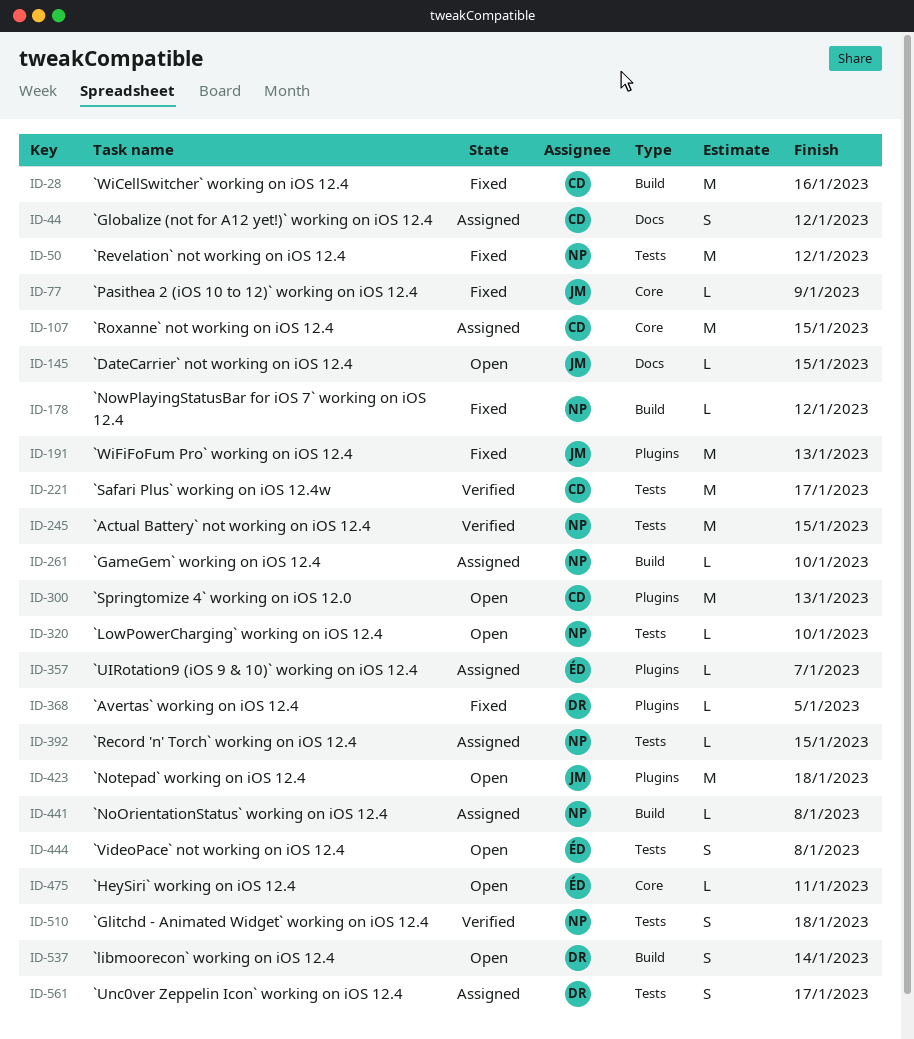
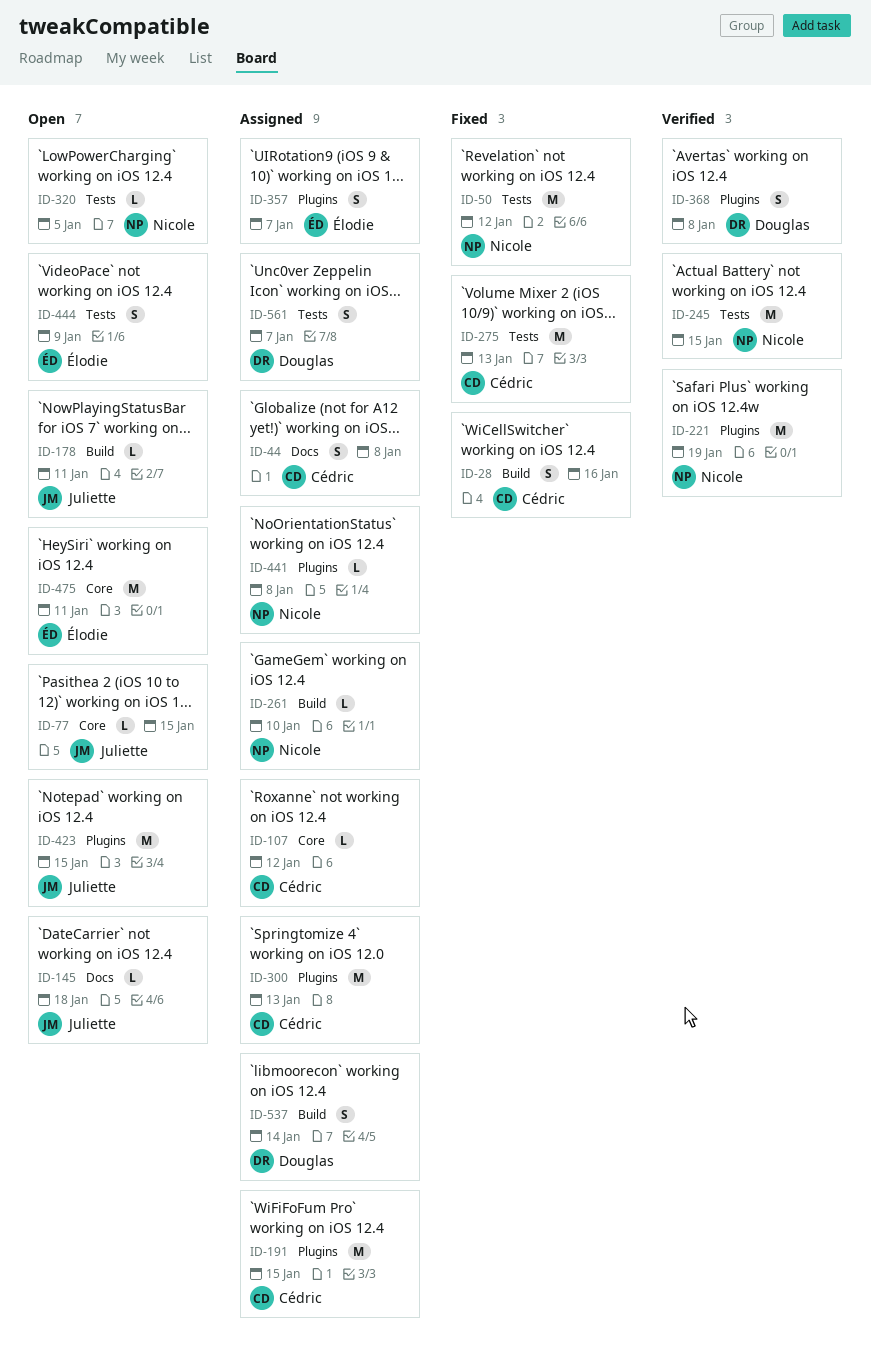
ID-28, estimate: M -> S
ID-44, due: Jan 12 -> Jan 8
ID-77, status: Fixed -> Open
ID-77, due: Jan 9 -> Jan 15
ID-107, estimate: M -> L
ID-107, due: Jan 15 -> Jan 12
ID-145, due: Jan 15 -> Jan 18
ID-178, status: Fixed -> Open
ID-178, owner: Nicole -> Juliette
ID-178, due: Jan 12 -> Jan 11
ID-191, status: Fixed -> Assigned
ID-191, owner: Juliette -> Cédric
ID-191, due: Jan 13 -> Jan 15
ID-221, owner: Cédric -> Nicole
ID-221, label: Tests -> Plugins
ID-221, due: Jan 17 -> Jan 19
ID-275: none -> present
ID-300, status: Open -> Assigned
ID-320, due: Jan 10 -> Jan 5
ID-357, estimate: L -> S
ID-368, status: Fixed -> Verified
ID-368, estimate: L -> S
ID-368, due: Jan 5 -> Jan 8
ID-392: present -> none
ID-423, due: Jan 18 -> Jan 15
ID-441, label: Build -> Plugins
ID-444, due: Jan 8 -> Jan 9
ID-475, estimate: L -> M
ID-510: present -> none
ID-537, status: Open -> Assigned
ID-561, due: Jan 17 -> Jan 7

